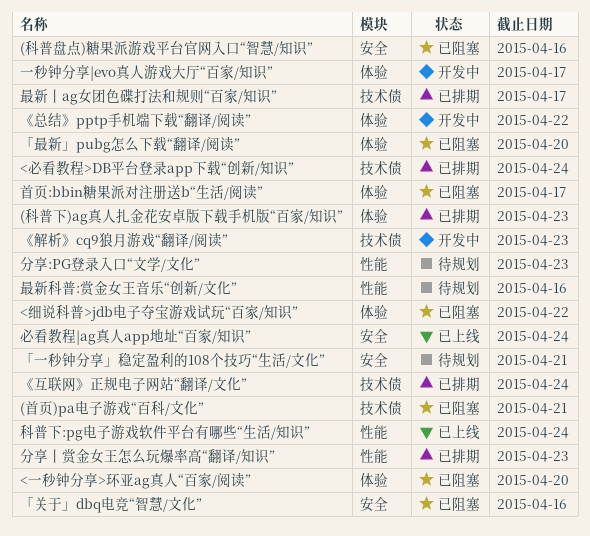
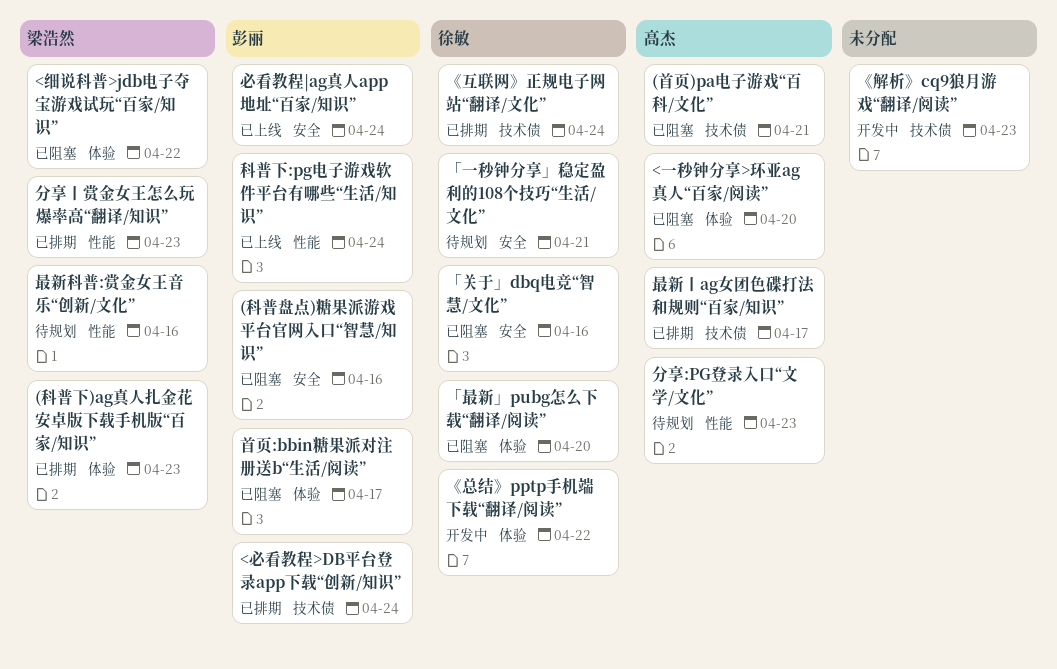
一秒钟分享|evo真人游戏大厅“百家/知识”: present -> none

